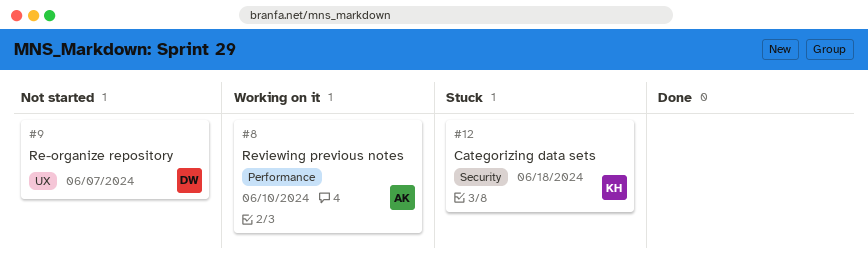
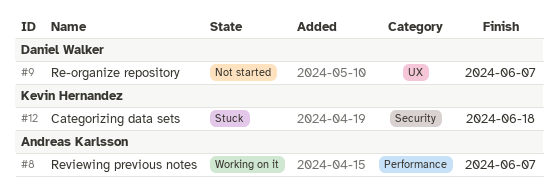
#8, due: Jun 10 -> Jun 7

